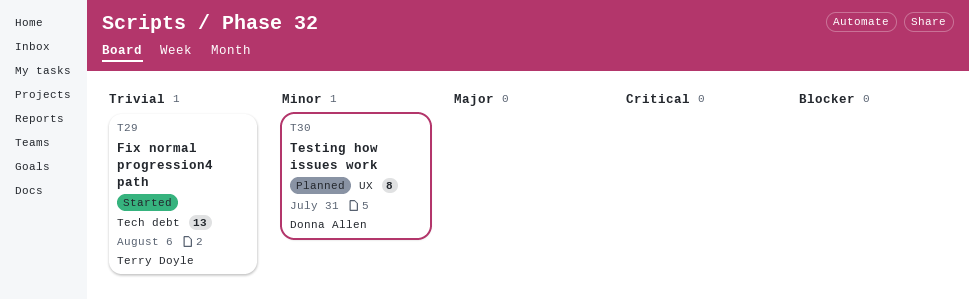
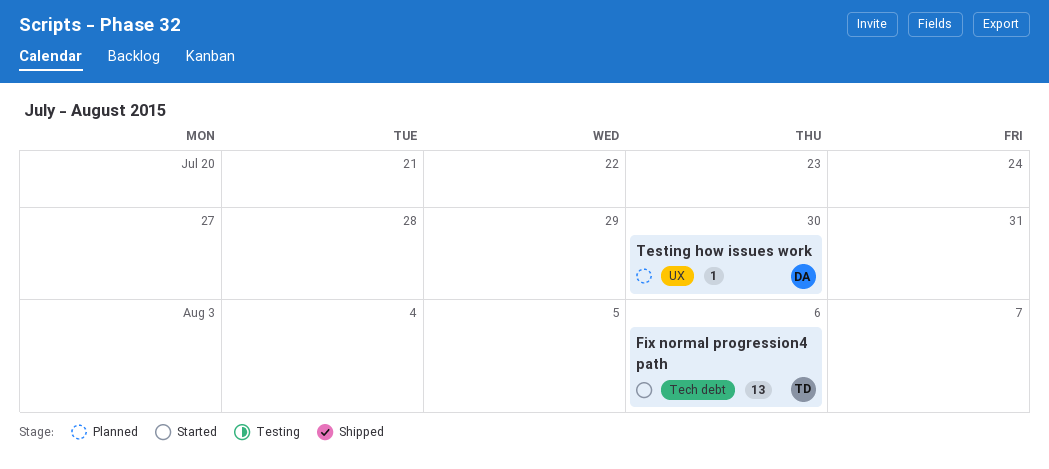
Testing how issues work, estimate: 8 -> 1
Testing how issues work, due: Jul 31 -> Jul 30

